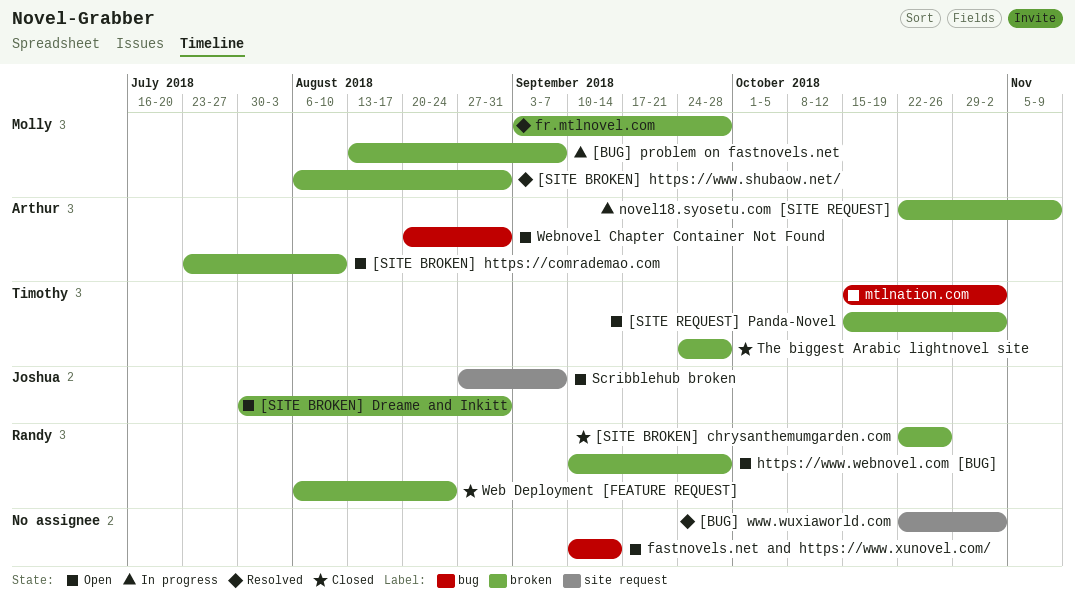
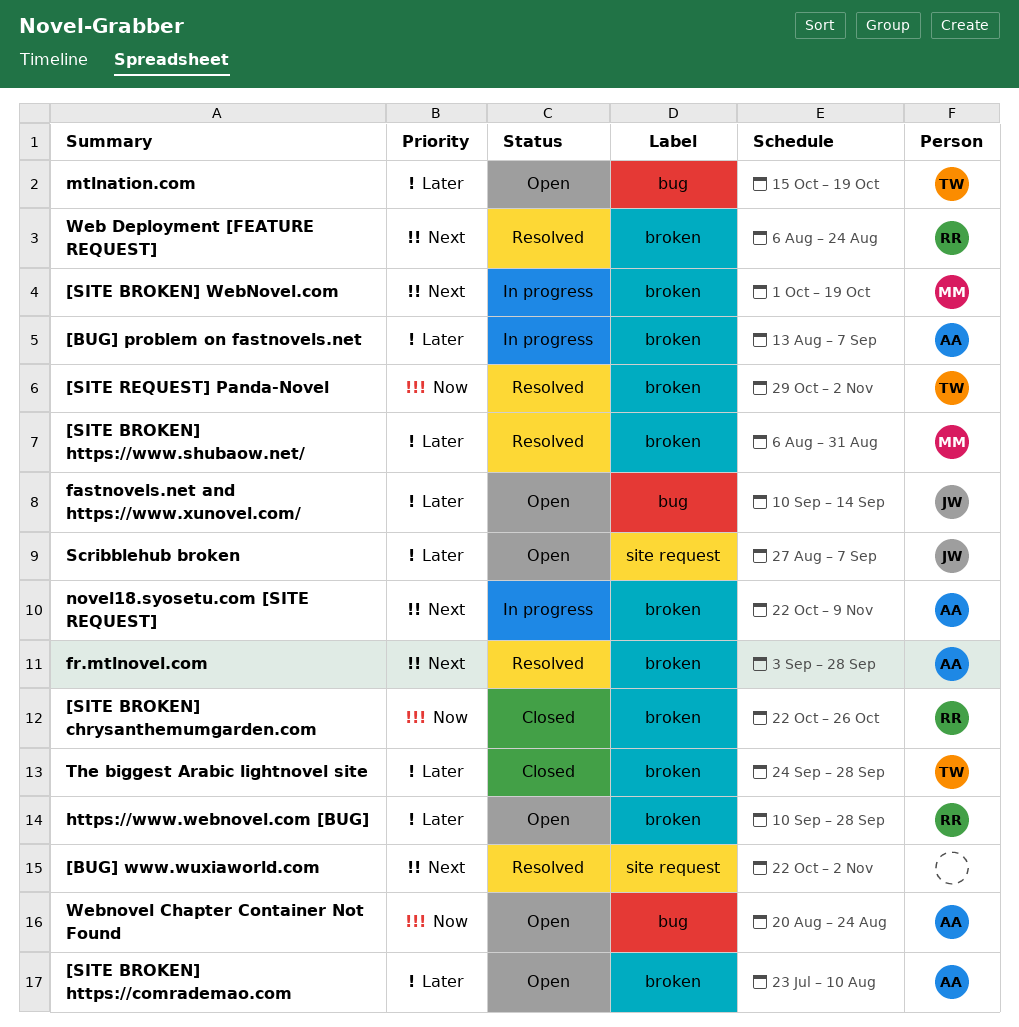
[BUG] problem on fastnovels.net, owner: Molly -> Arthur
[SITE BROKEN] Dreame and Inkitt: present -> none
[SITE BROKEN] WebNovel.com: none -> present
[SITE REQUEST] Panda-Novel, status: Open -> Resolved
[SITE REQUEST] Panda-Novel, start: Oct 15 -> Oct 29
fastnovels.net and https://www.xunovel.com/, owner: none -> Joshua
fr.mtlnovel.com, owner: Molly -> Arthur
mtlnation.com, due: Nov 2 -> Oct 19
Web Deployment [FEATURE REQUEST], status: Closed -> Resolved
Webnovel Chapter Container Not Found, due: Aug 31 -> Aug 24

